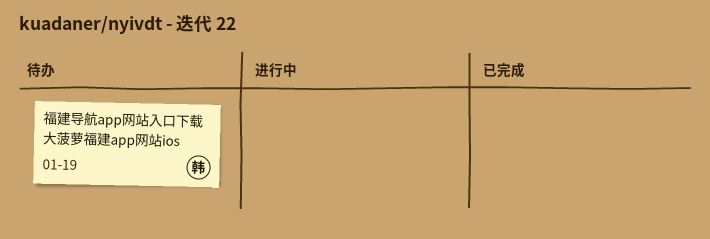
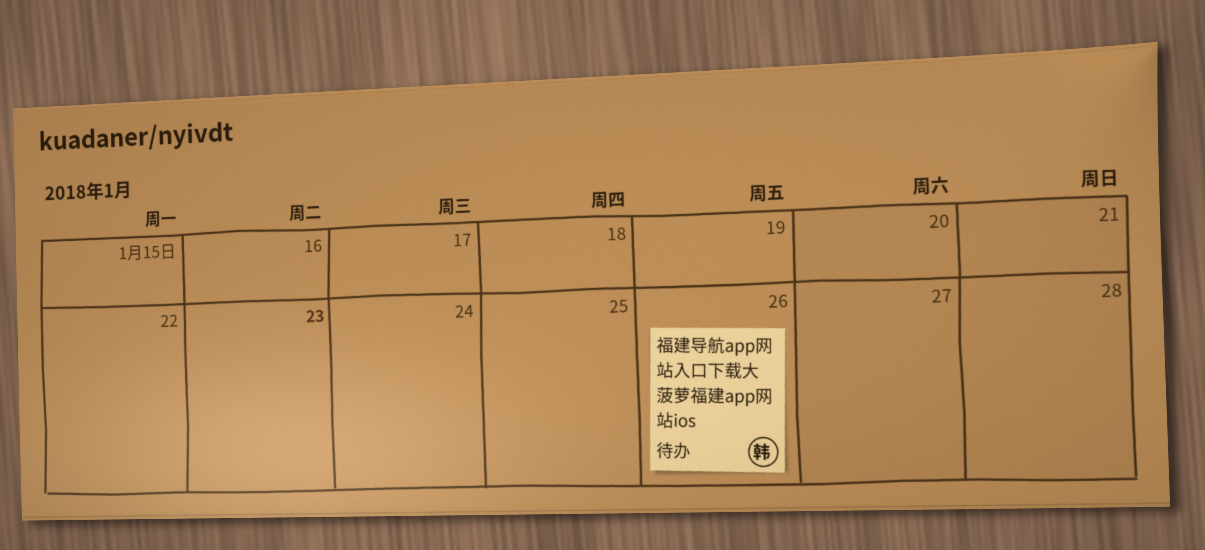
福建导航app网站入口下载大菠萝福建app网站ios, due: Jan 19 -> Jan 26

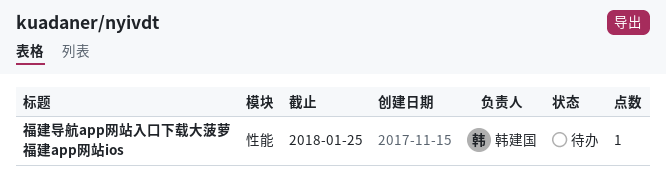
福建导航app网站入口下载大菠萝福建app网站ios, due: Jan 26 -> Jan 25

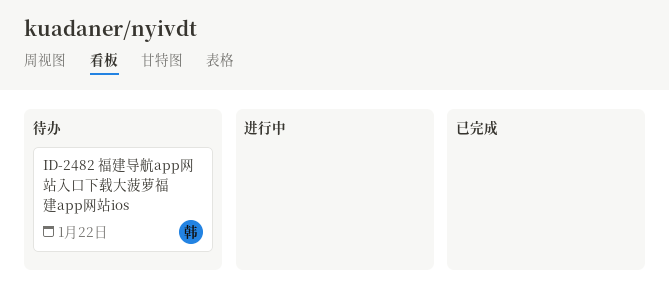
福建导航app网站入口下载大菠萝福建app网站ios, due: Jan 25 -> Jan 22

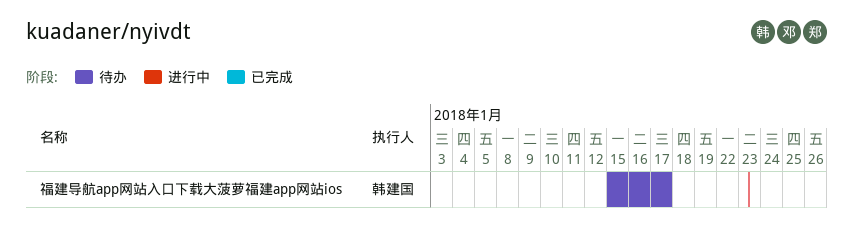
福建导航app网站入口下载大菠萝福建app网站ios, due: Jan 22 -> Jan 17

